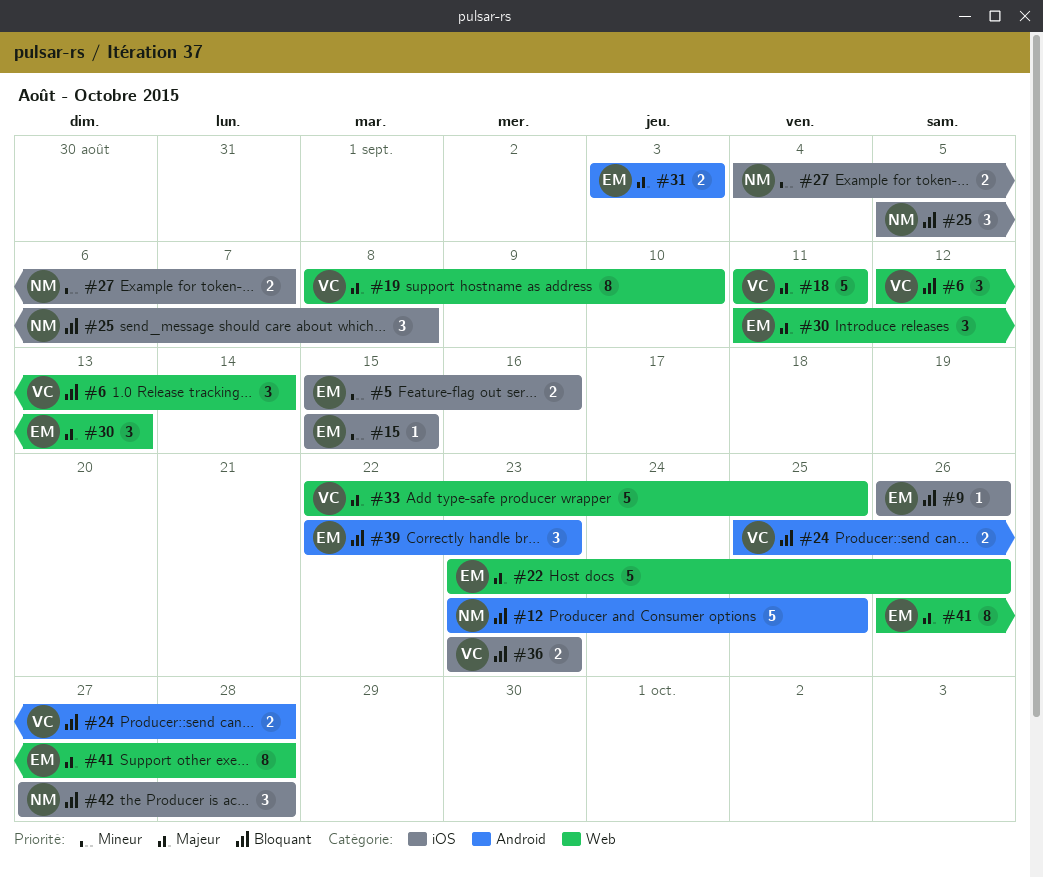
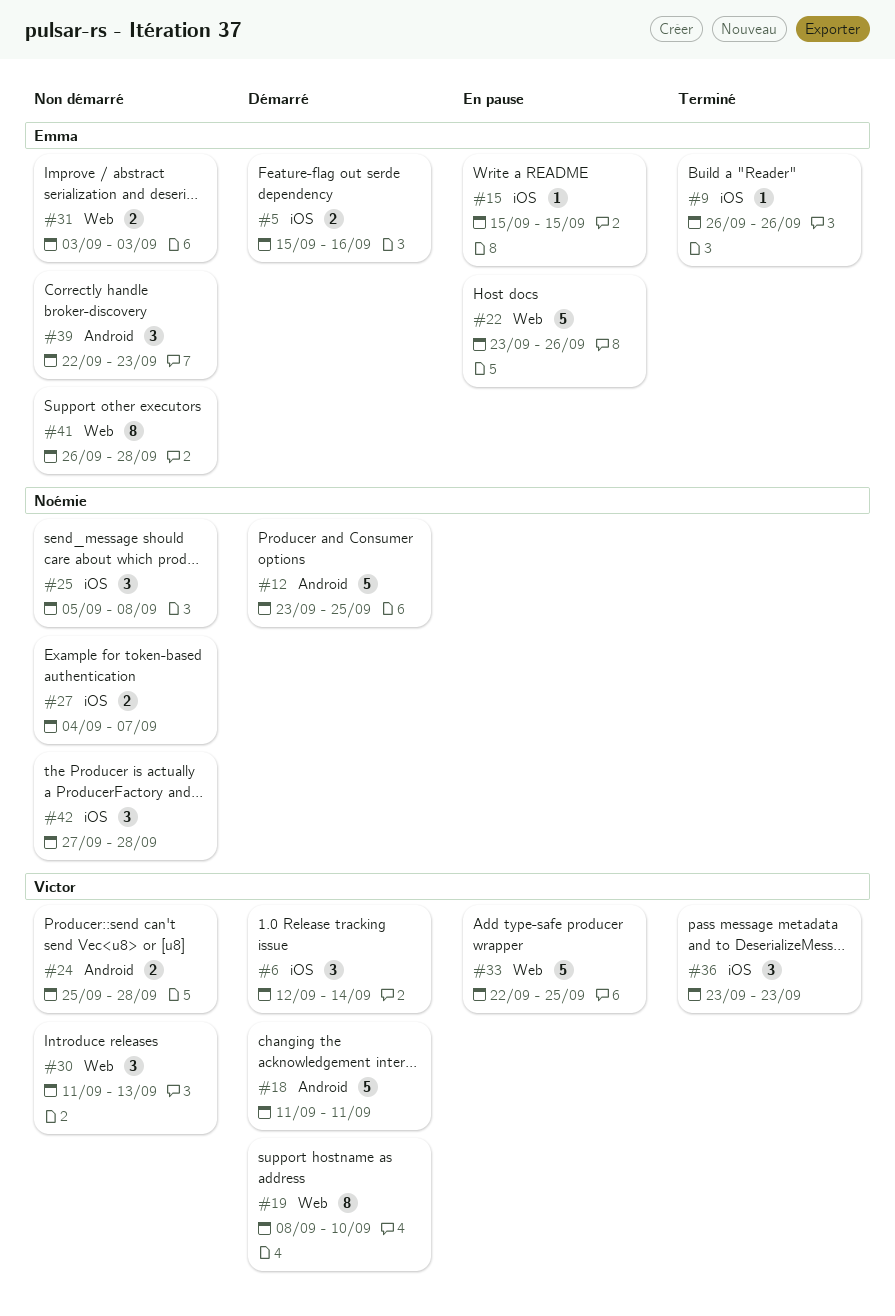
#6, label: Web -> iOS
#18, label: Web -> Android
#30, owner: Emma -> Victor
#31, label: Android -> Web
#36, estimate: 2 -> 3

